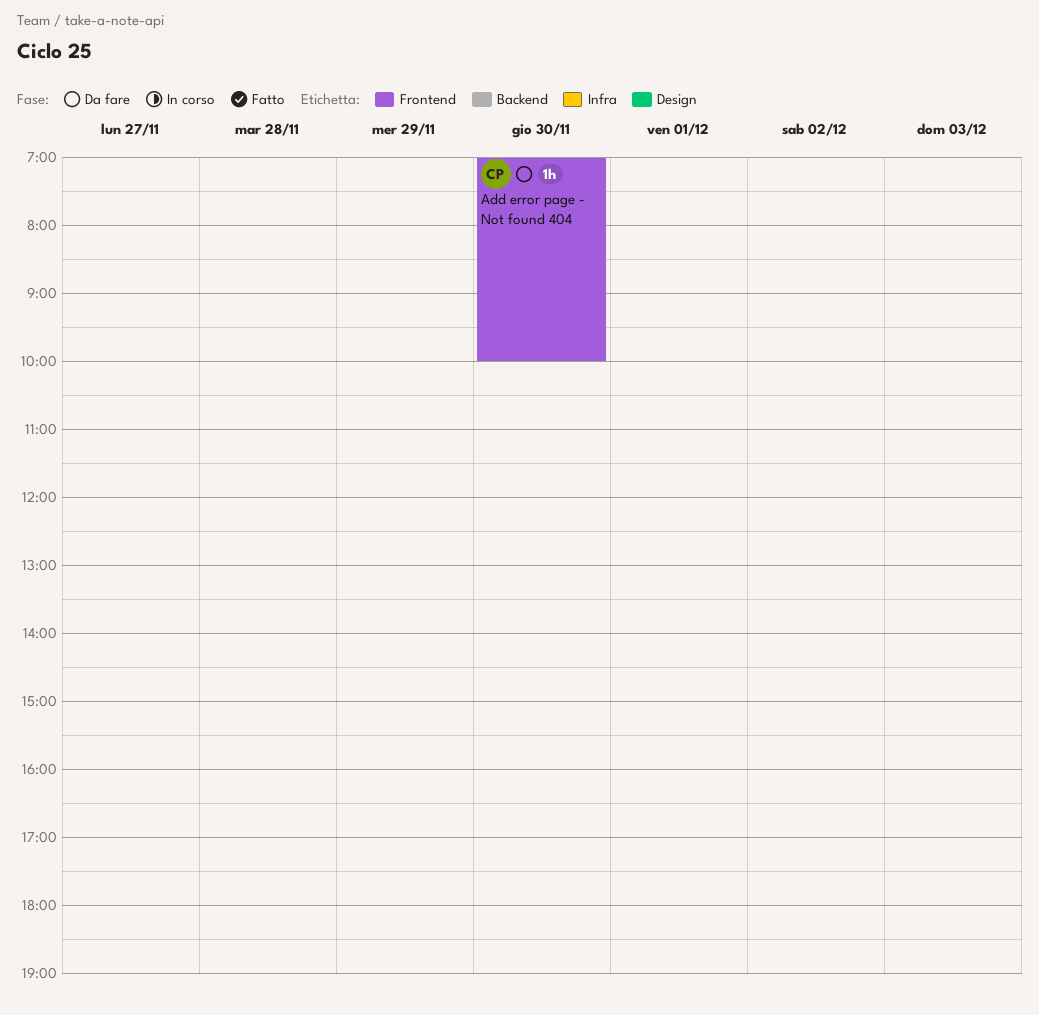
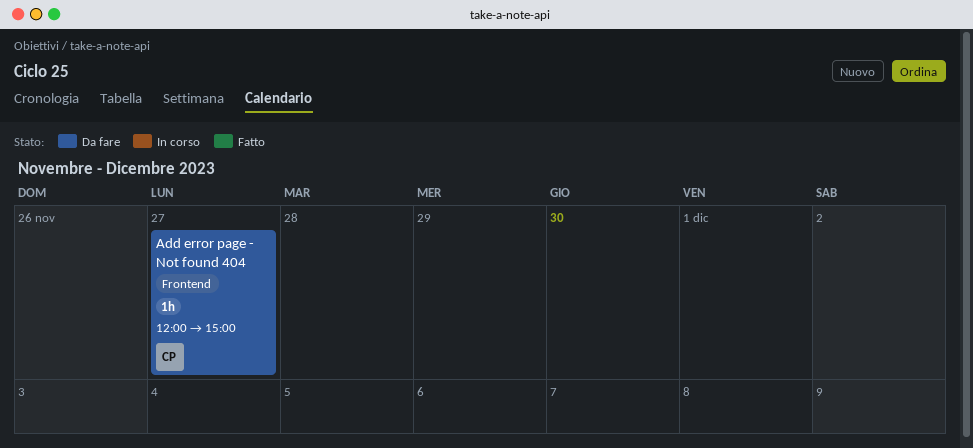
Add error page - Not found 404, day: Nov 30 -> Nov 27
Add error page - Not found 404, begins: 07:00 -> 12:00
Add error page - Not found 404, ends: 10:00 -> 15:00

